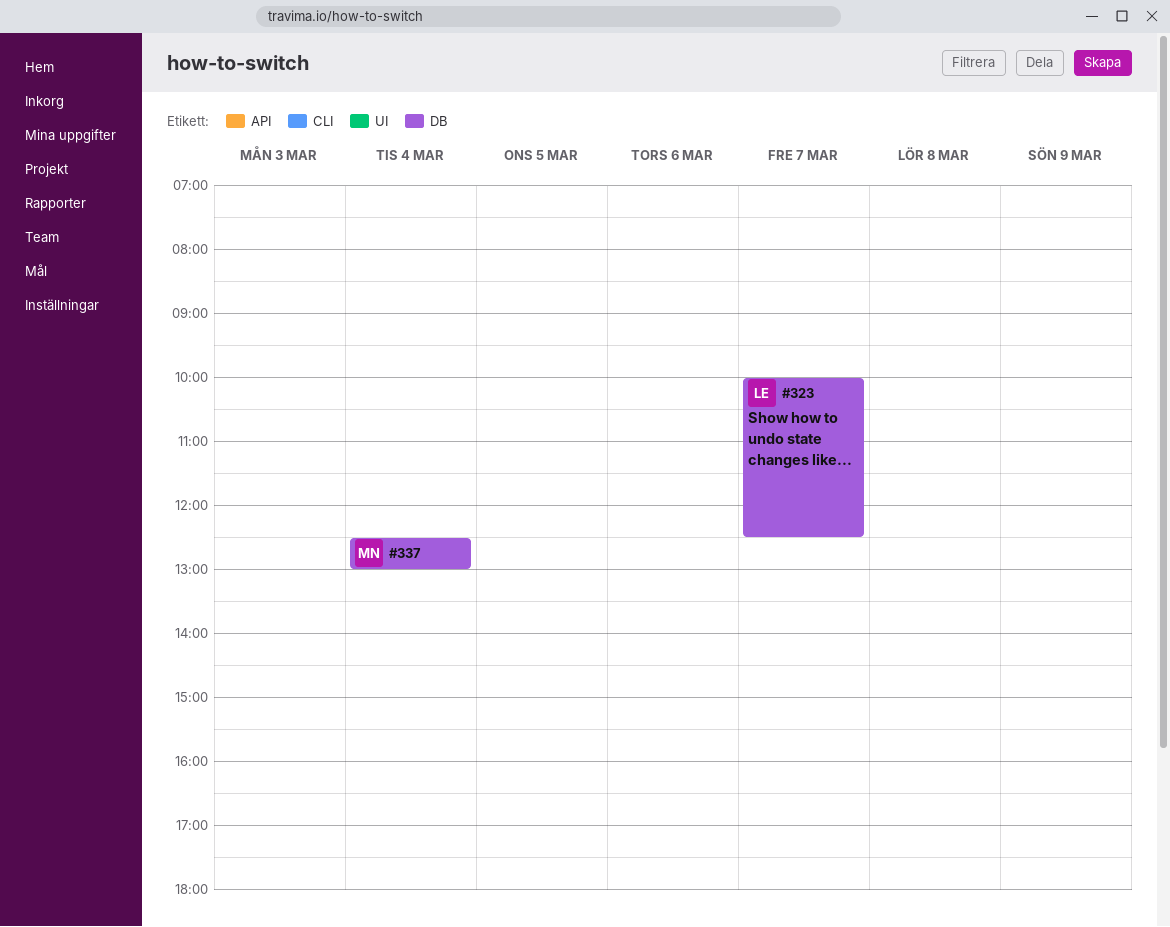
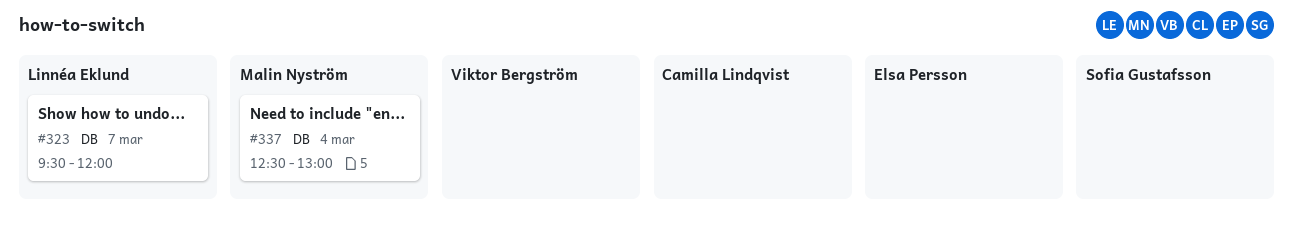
#323, begins: 10:00 -> 09:30
#323, ends: 12:30 -> 12:00

